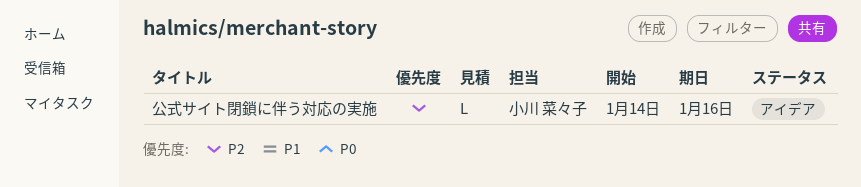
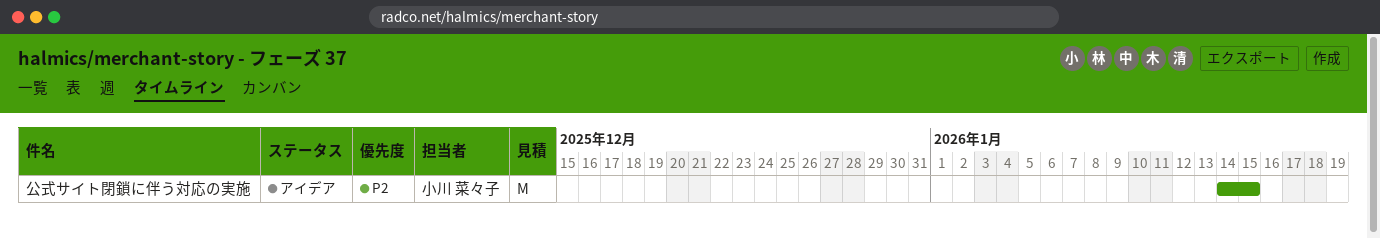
公式サイト閉鎖に伴う対応の実施, estimate: L -> M
公式サイト閉鎖に伴う対応の実施, due: Jan 16 -> Jan 15

